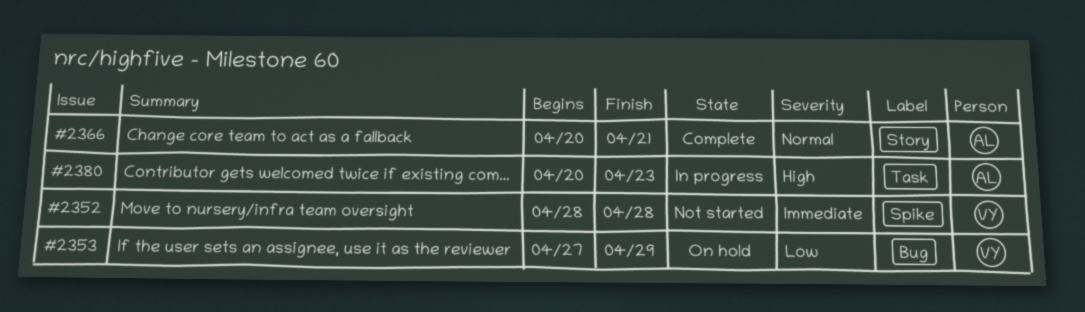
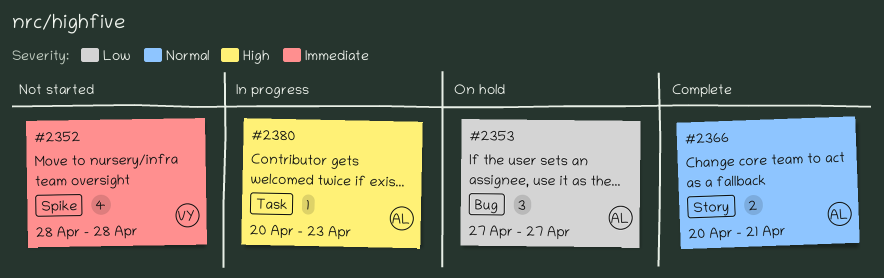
#2353, owner: VY -> AL
#2353, due: Apr 29 -> Apr 27

